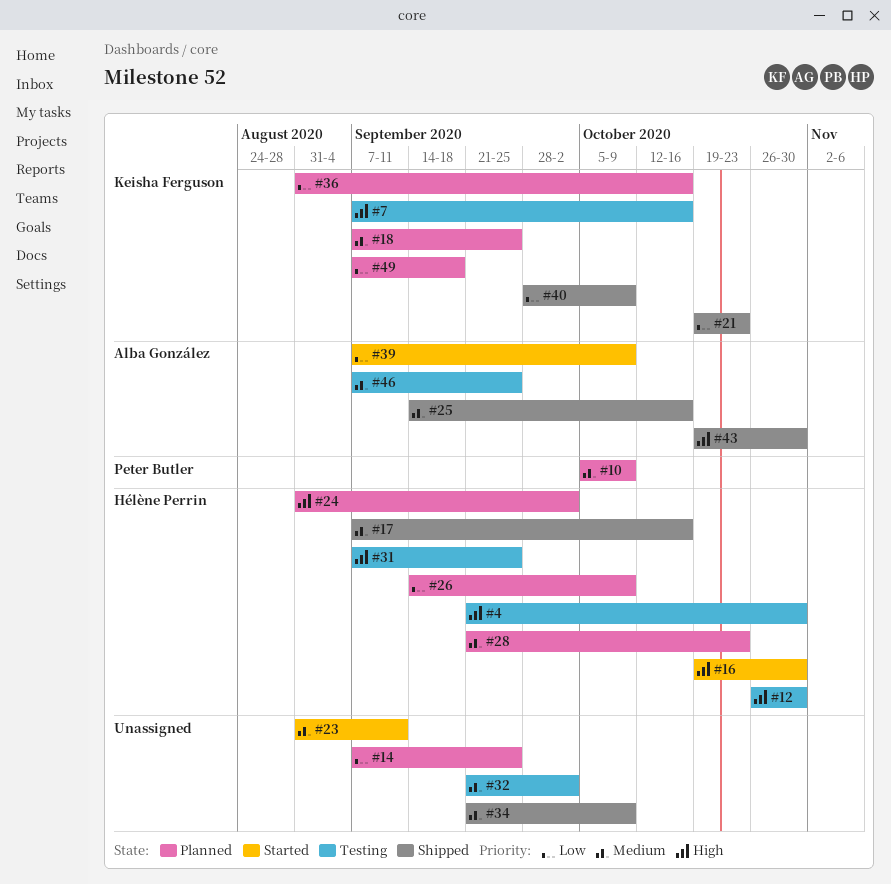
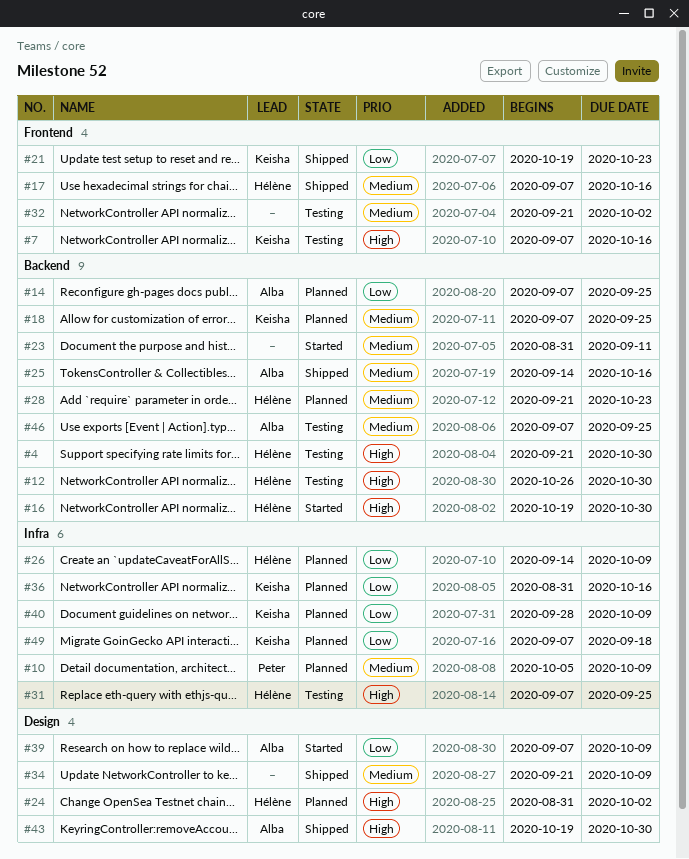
#14, owner: none -> Alba González
#40, status: Shipped -> Planned

